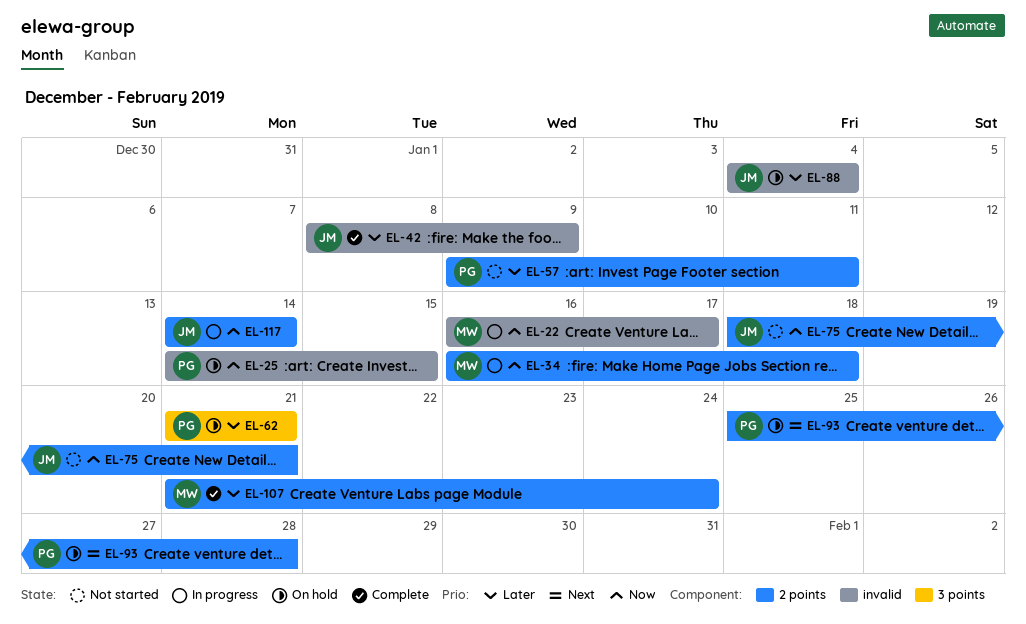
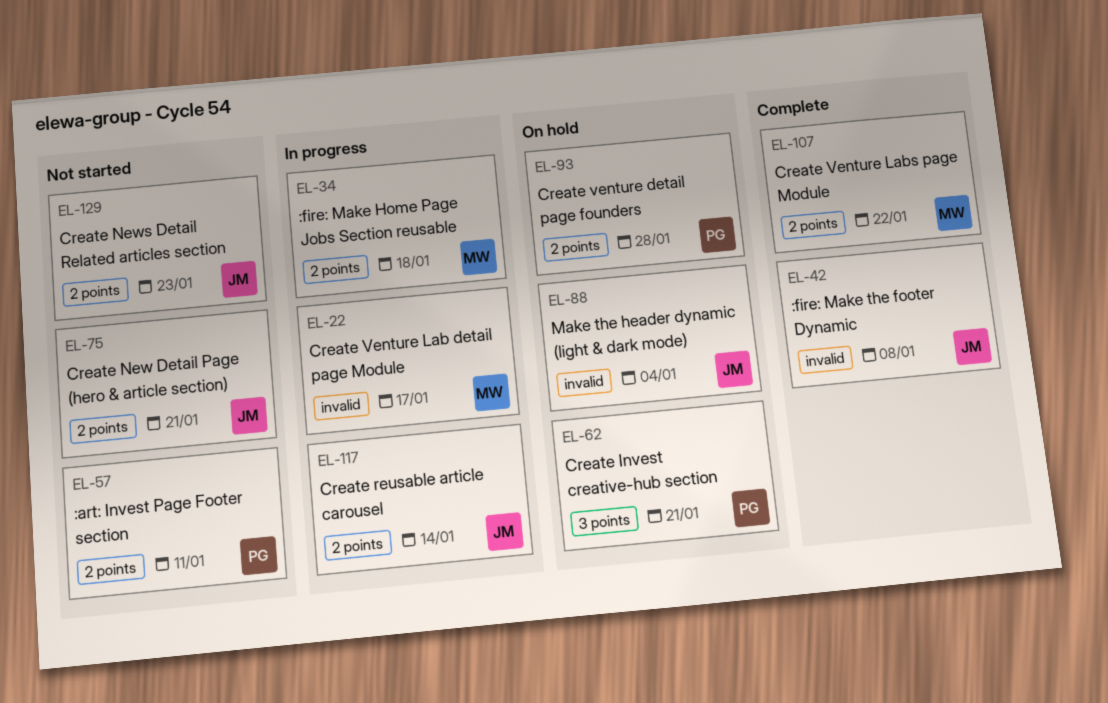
EL-25: present -> none
EL-42, due: Jan 9 -> Jan 8
EL-107, due: Jan 24 -> Jan 22
EL-129: none -> present

